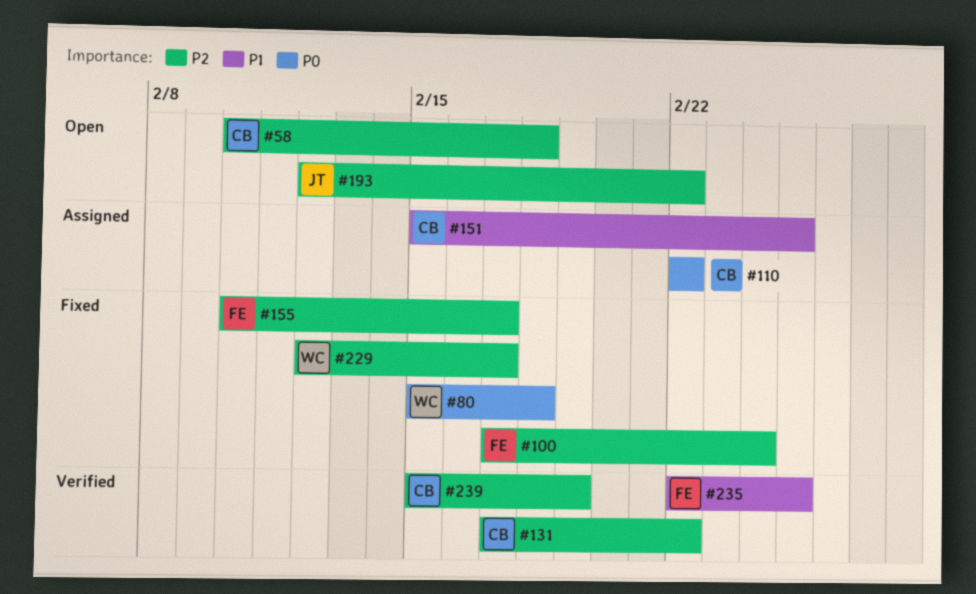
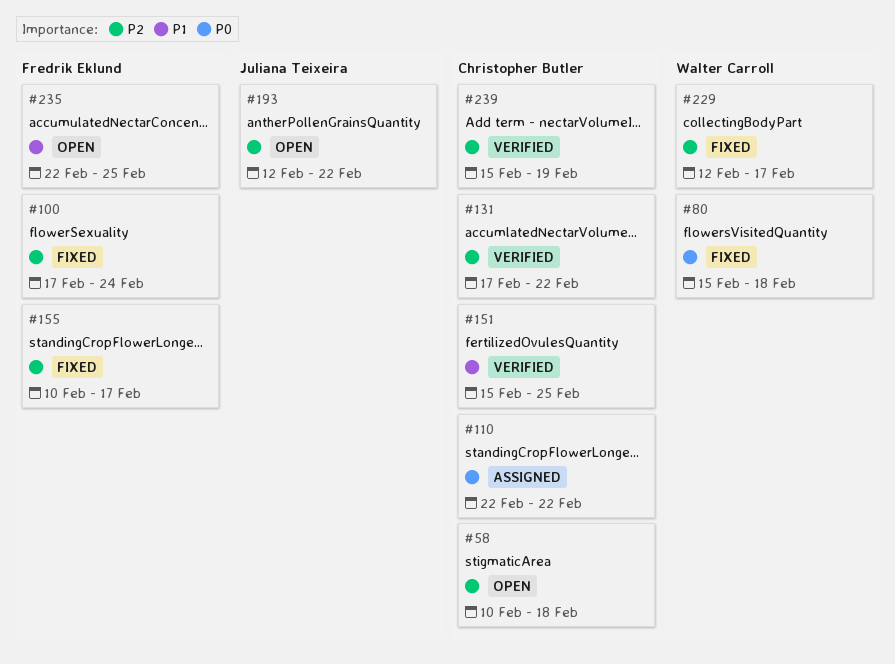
#151, status: Assigned -> Verified
#235, status: Verified -> Open

